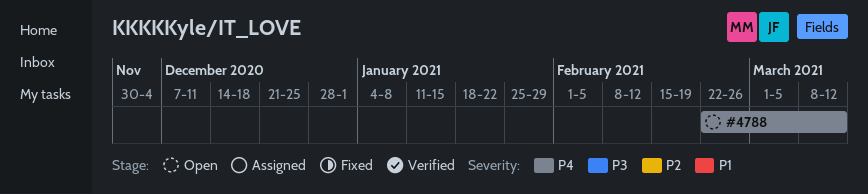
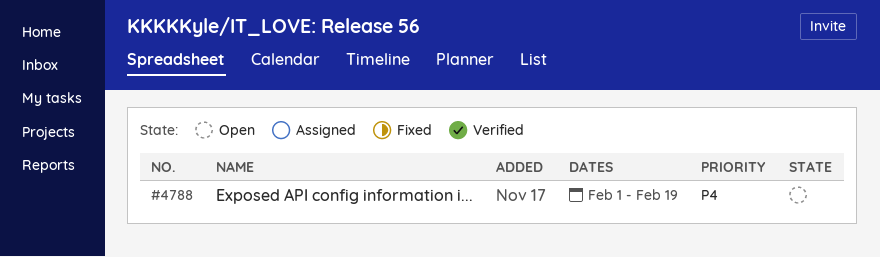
#4788, start: Feb 22 -> Feb 1
#4788, due: Mar 12 -> Feb 19

